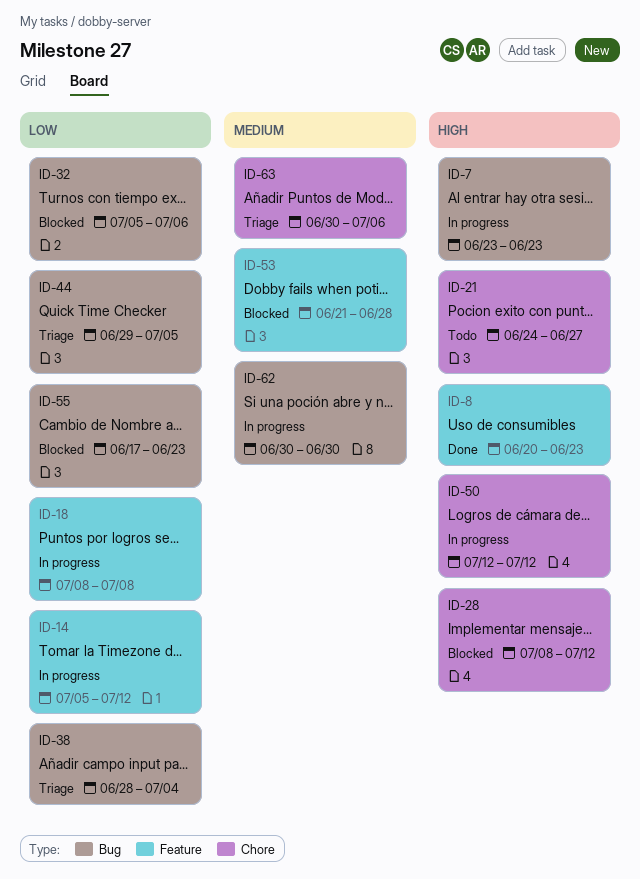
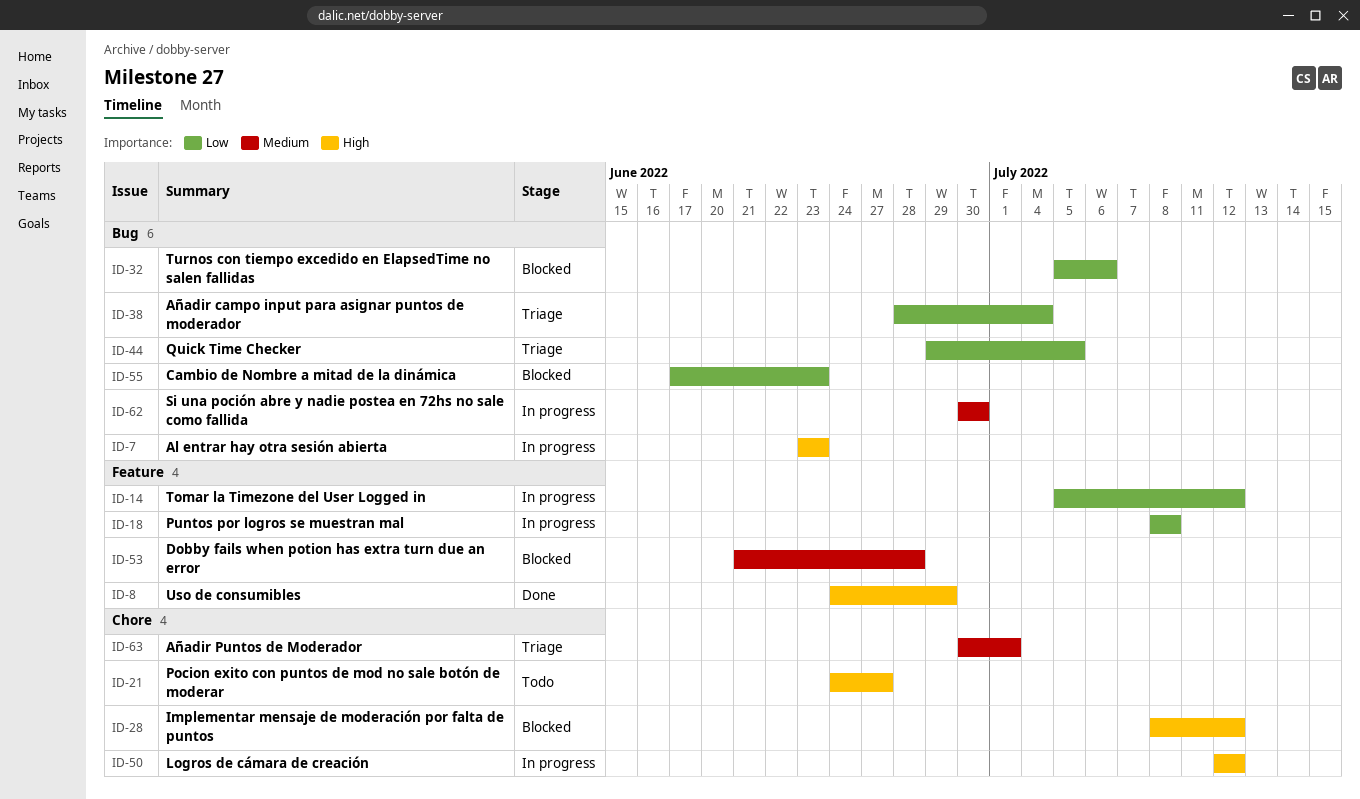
ID-8, start: Jun 20 -> Jun 24
ID-8, due: Jun 23 -> Jun 29
ID-63, due: Jul 6 -> Jul 1

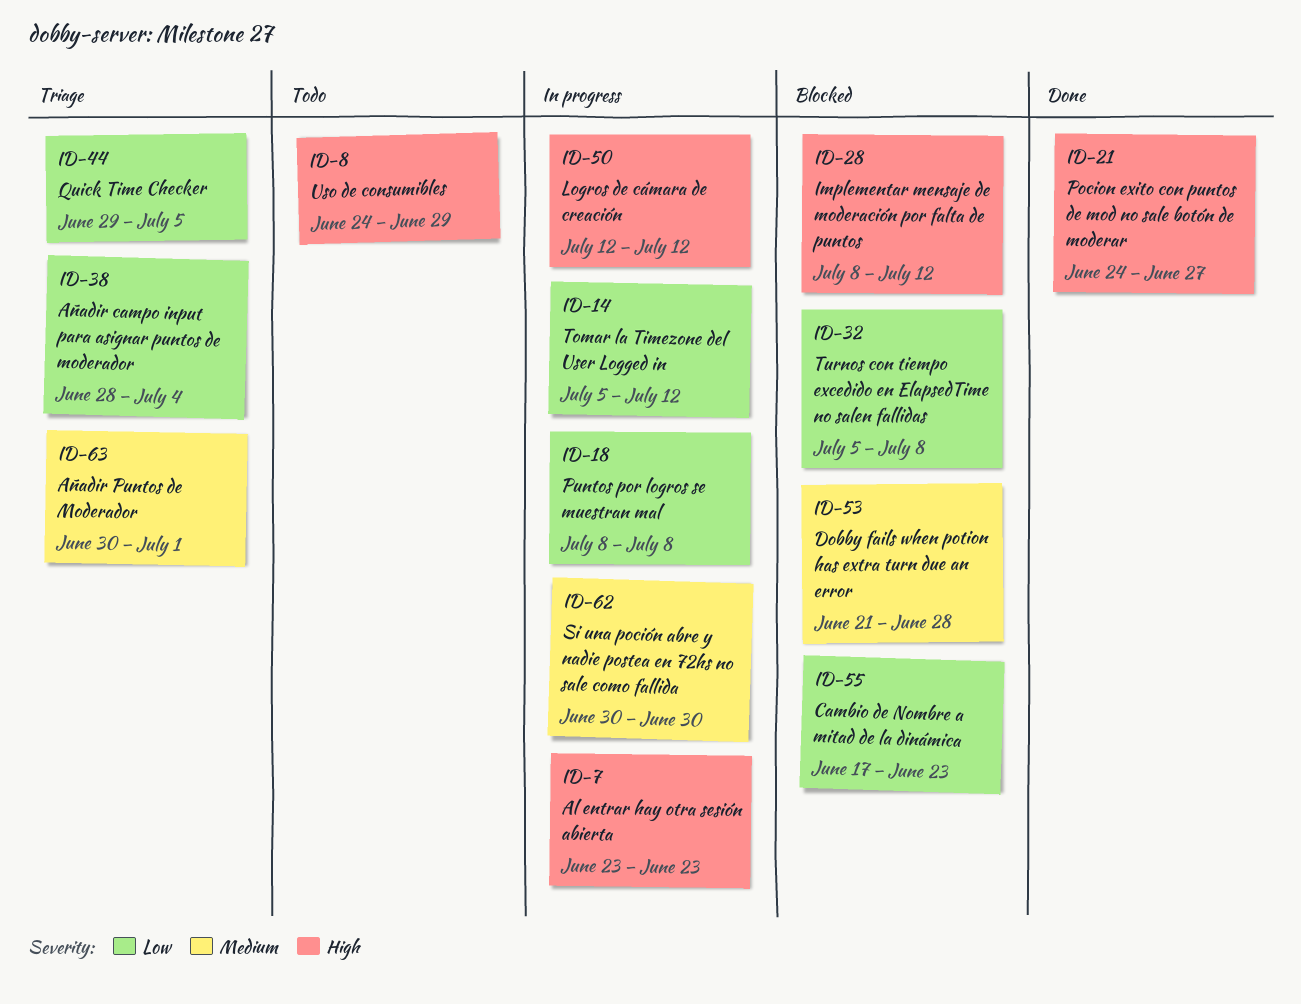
ID-8, status: Done -> Todo
ID-21, status: Todo -> Done
ID-32, due: Jul 6 -> Jul 8

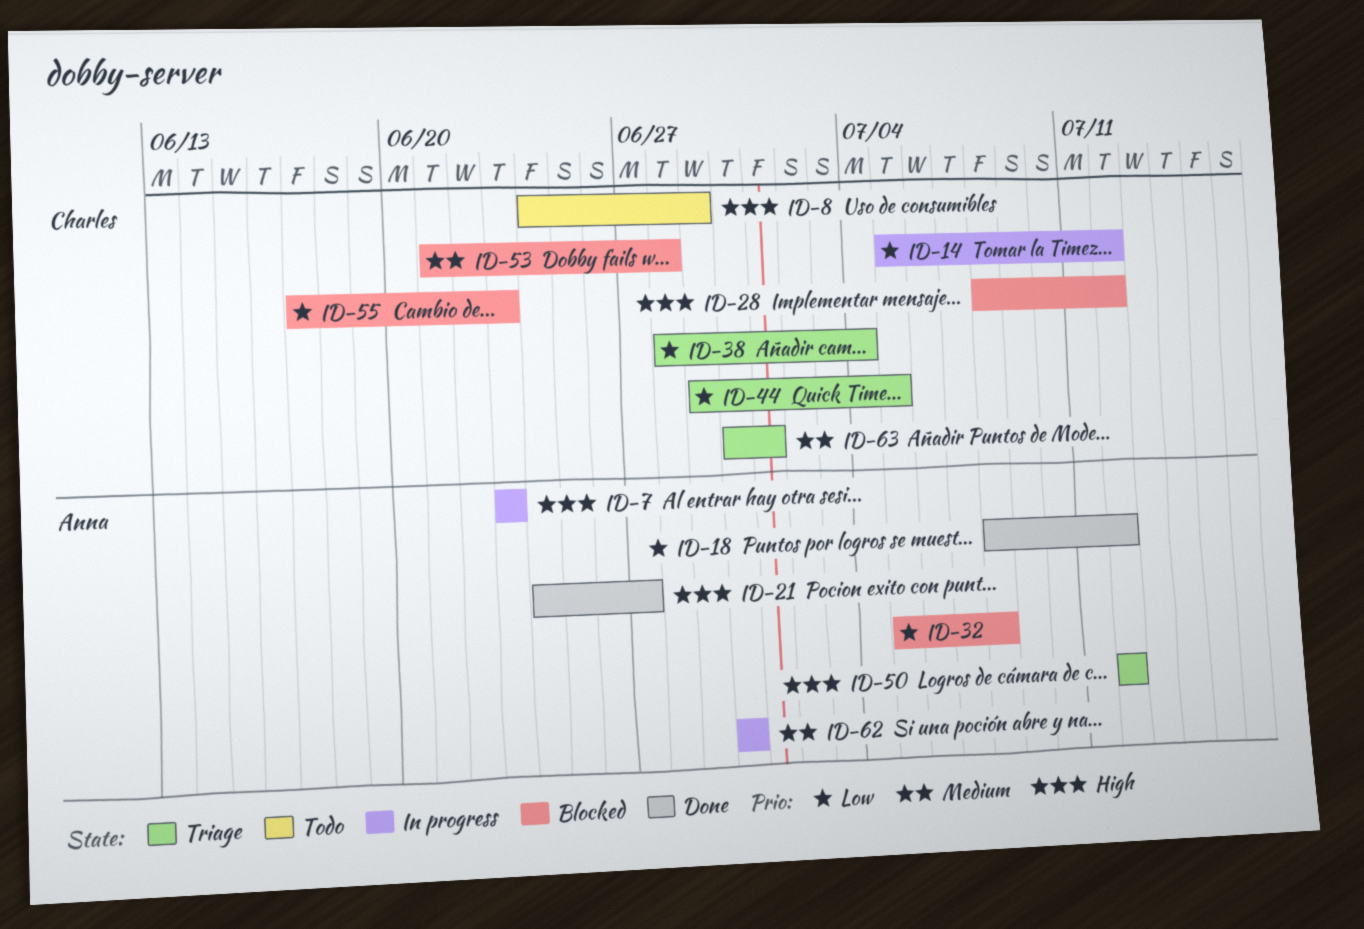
ID-18, status: In progress -> Done
ID-18, due: Jul 8 -> Jul 12
ID-50, status: In progress -> Triage

